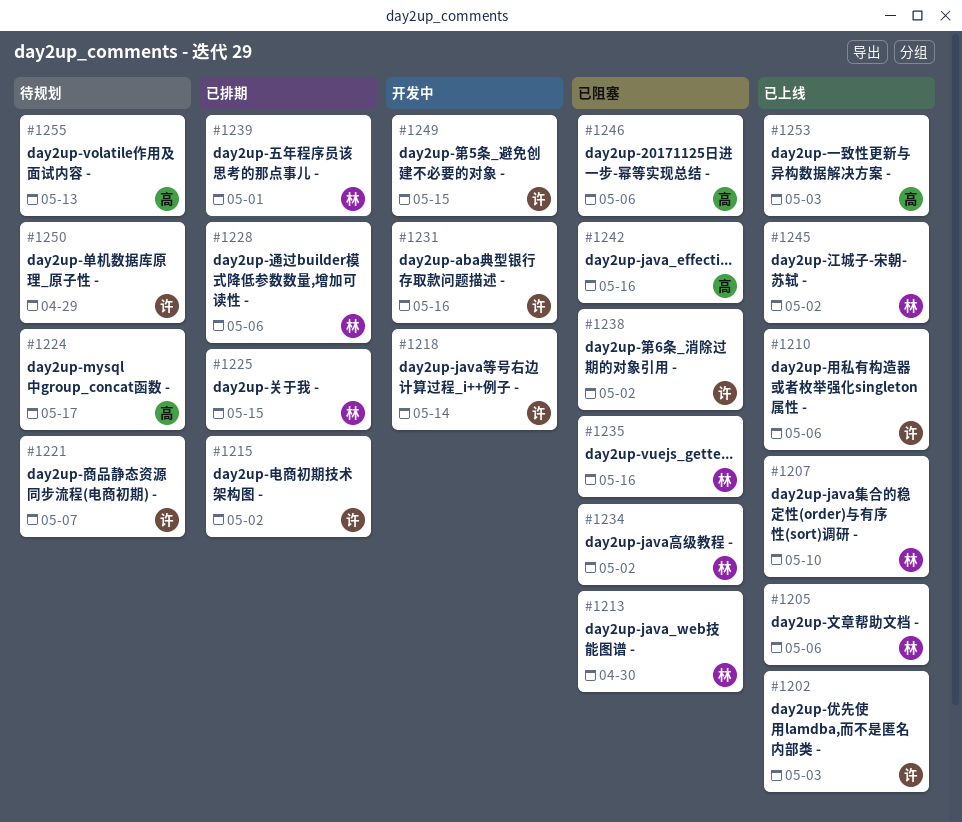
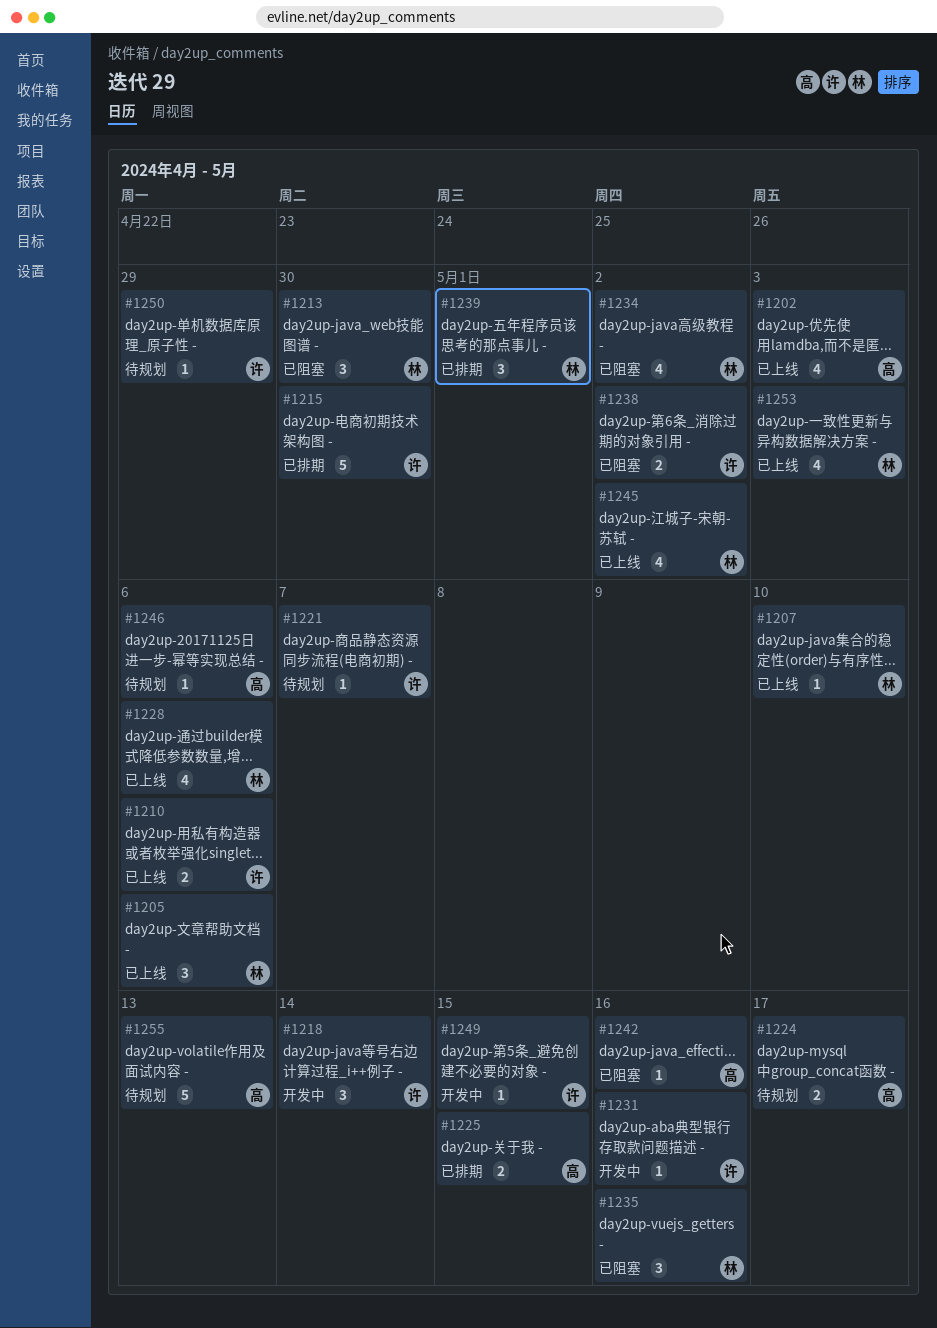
#1202, owner: 许 -> 高
#1215, due: May 2 -> Apr 30
#1225, owner: 林 -> 高
#1228, status: 已排期 -> 已上线
#1246, status: 已阻塞 -> 待规划
#1253, owner: 高 -> 林

